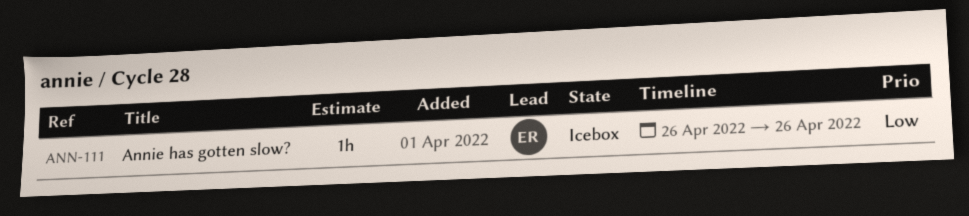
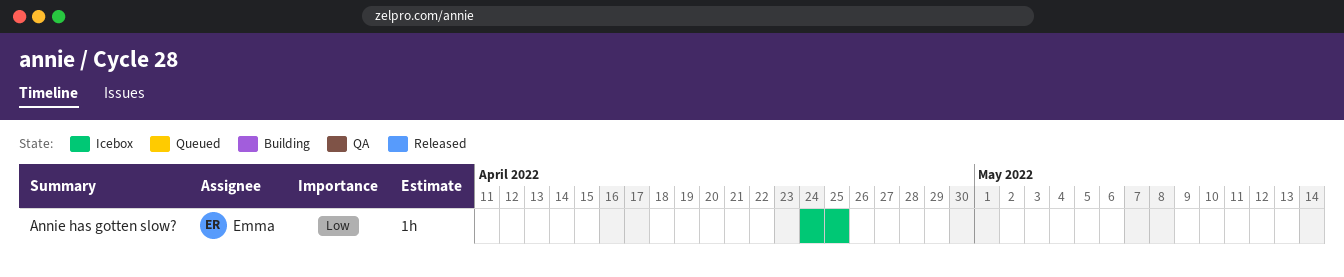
Annie has gotten slow?, start: Apr 26 -> Apr 24
Annie has gotten slow?, due: Apr 26 -> Apr 25

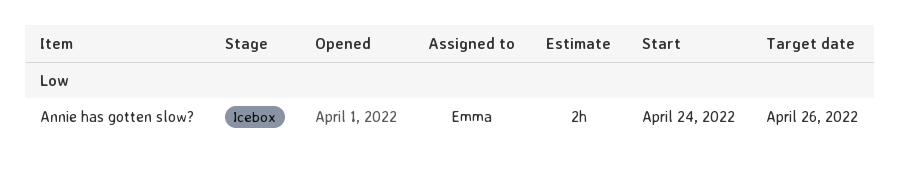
Annie has gotten slow?, estimate: 1h -> 2h
Annie has gotten slow?, due: Apr 25 -> Apr 26

